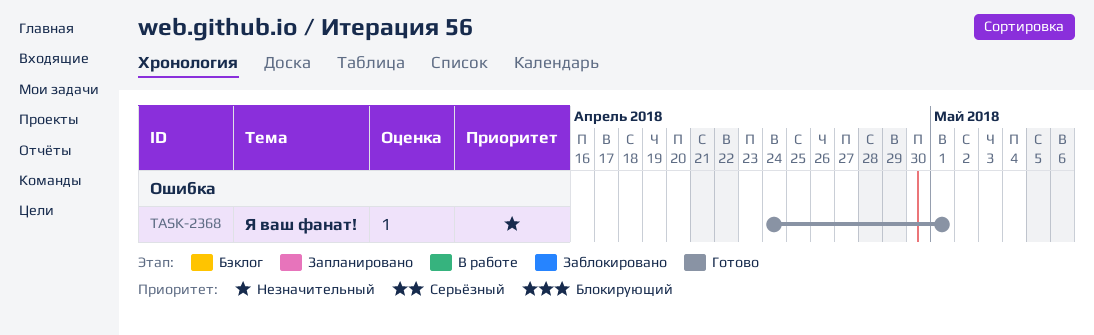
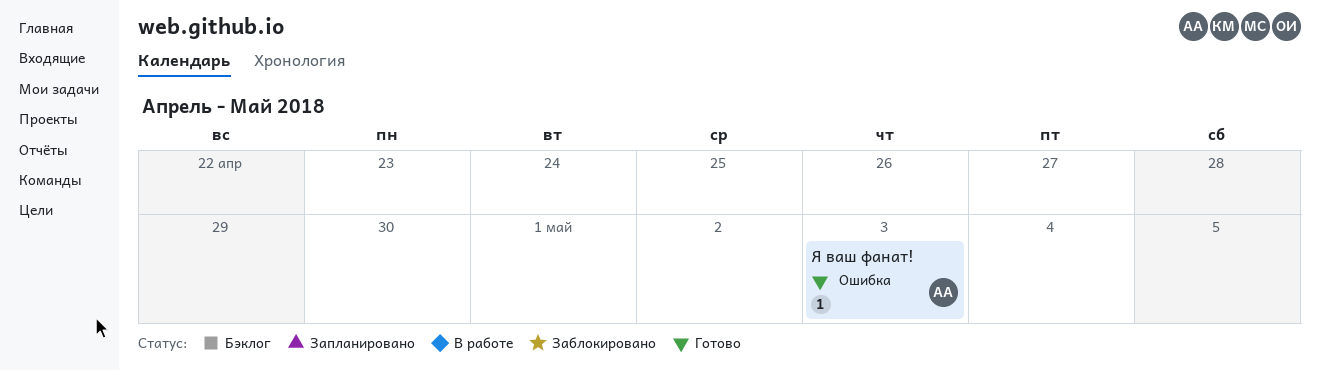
Я ваш фанат!, due: May 1 -> May 3

